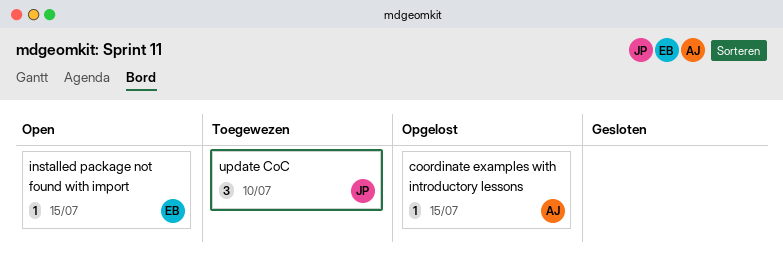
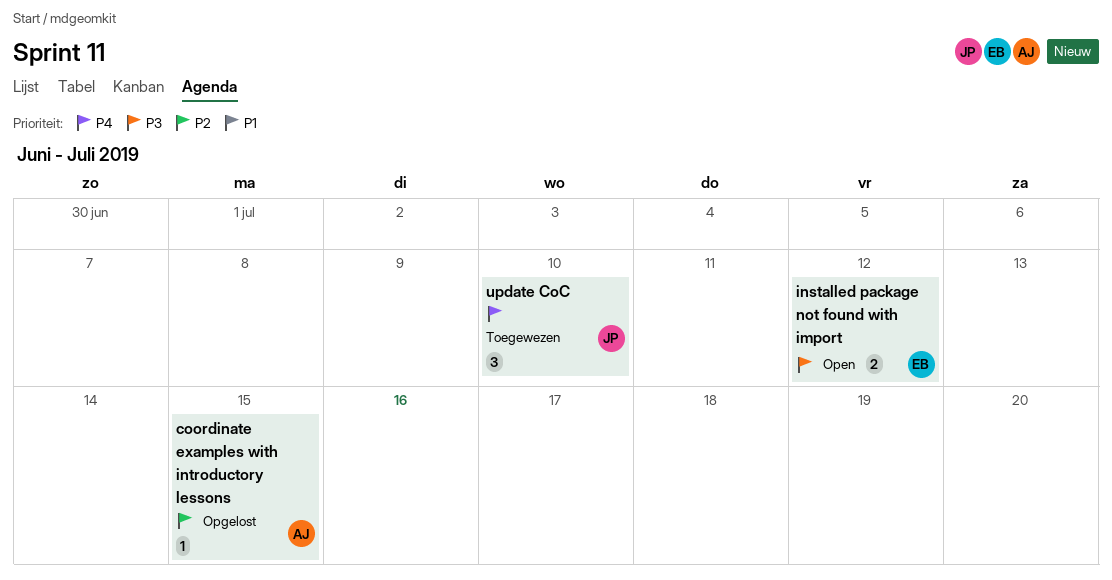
installed package not found with import, estimate: 1 -> 2
installed package not found with import, due: Jul 15 -> Jul 12

